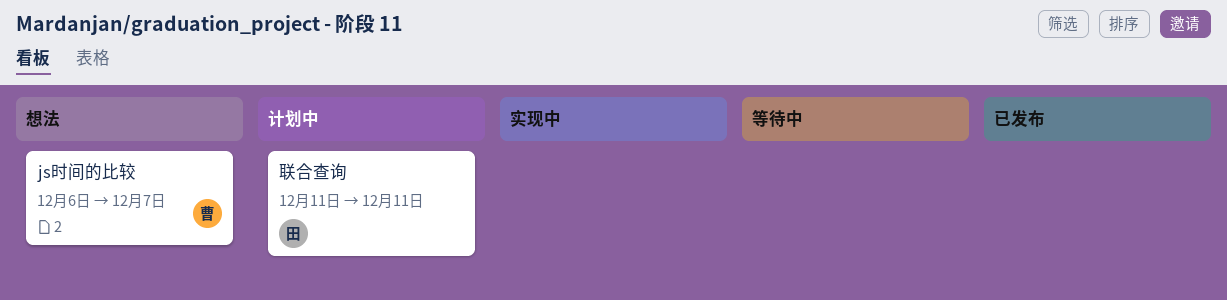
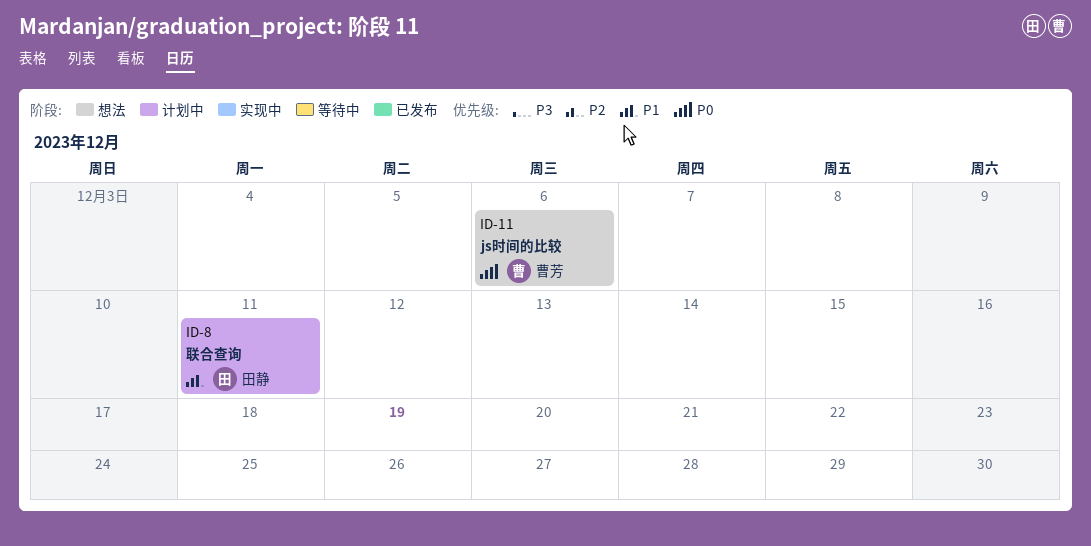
js时间的比较, due: Dec 7 -> Dec 6

